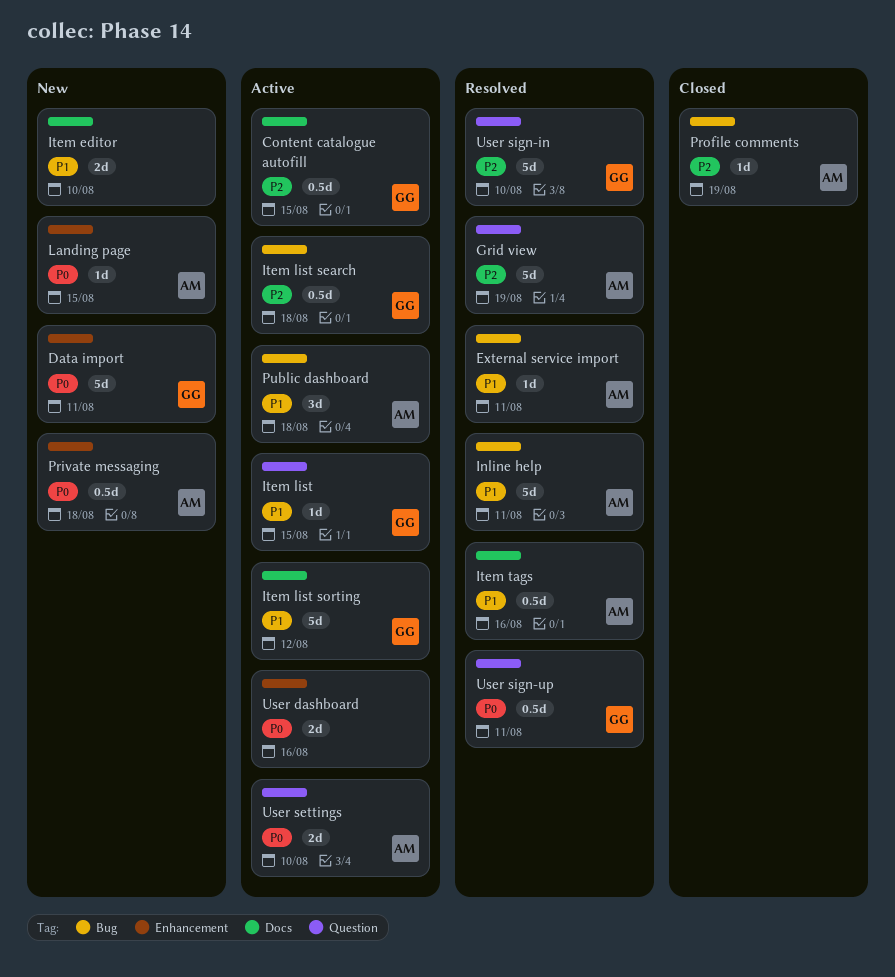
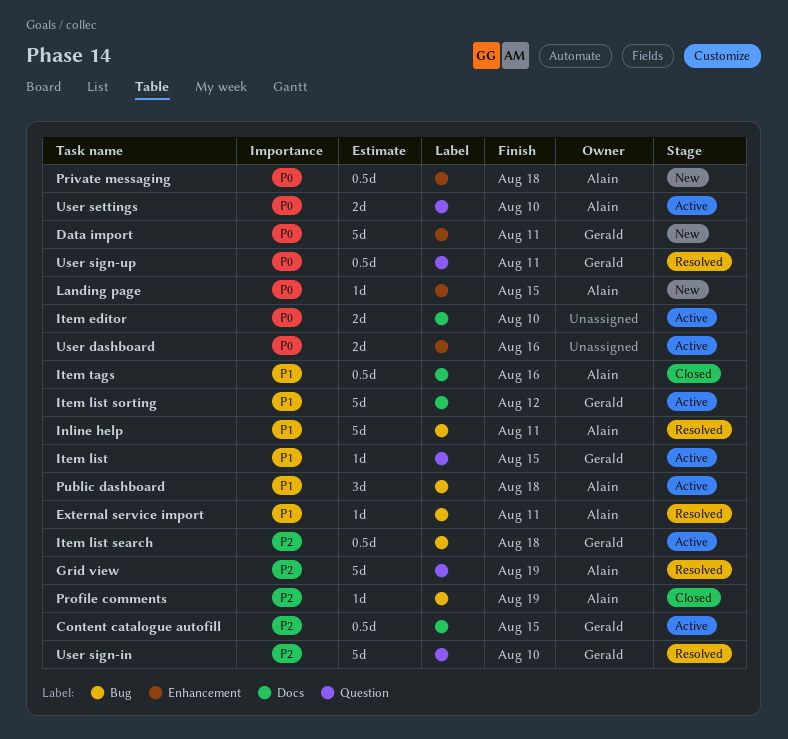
Item editor, status: New -> Active
Item editor, priority: P1 -> P0
Item tags, status: Resolved -> Closed

